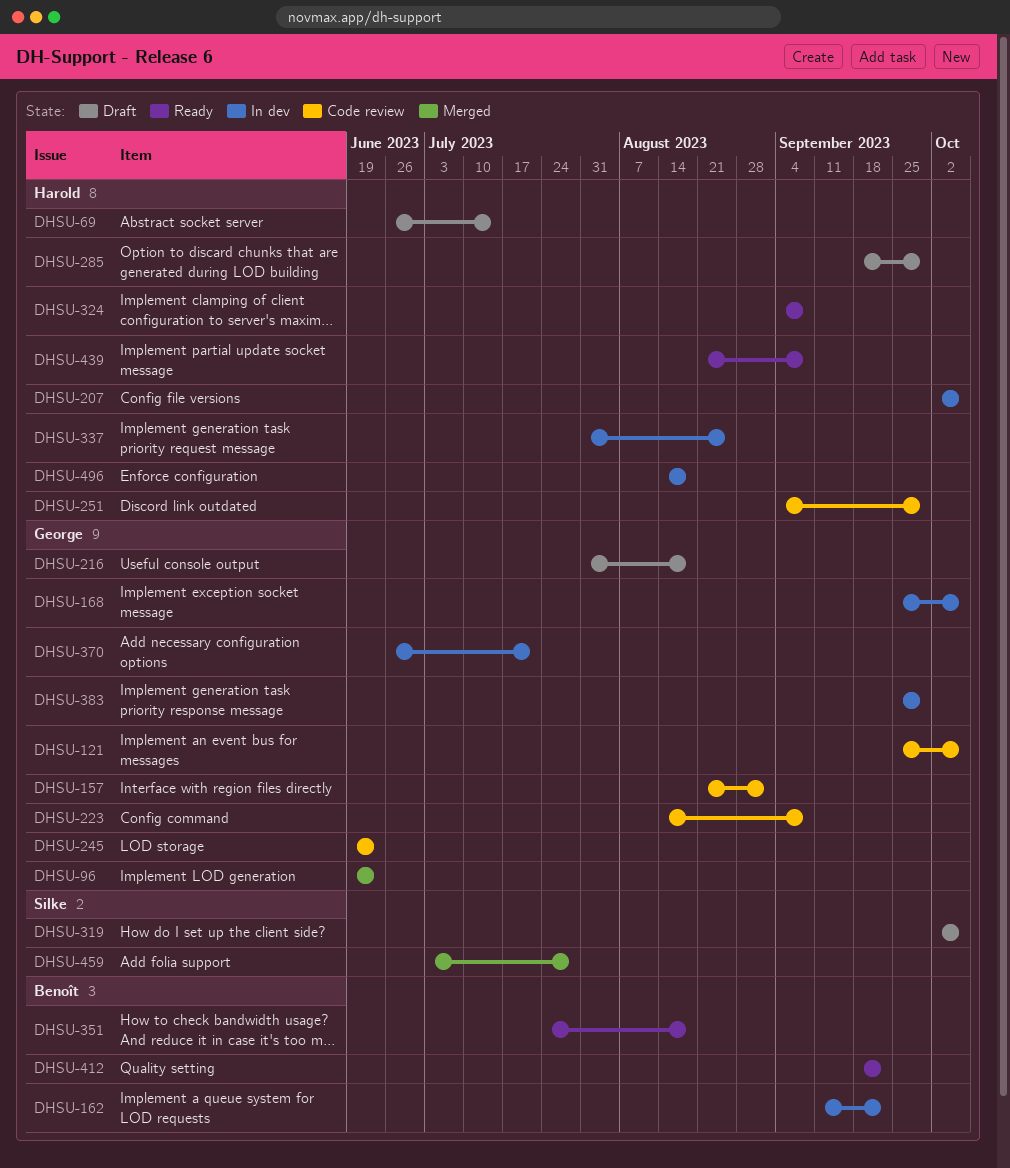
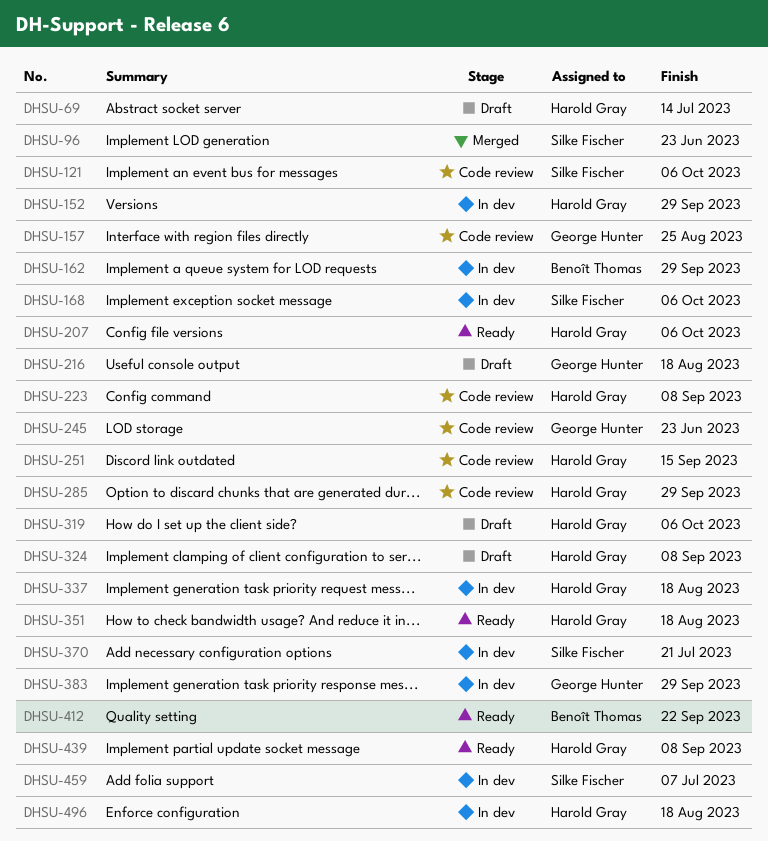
DHSU-96, owner: George Hunter -> Silke Fischer
DHSU-121, owner: George Hunter -> Silke Fischer
DHSU-152: none -> present
DHSU-157, due: Sep 1 -> Aug 25
DHSU-162, due: Sep 22 -> Sep 29
DHSU-168, owner: George Hunter -> Silke Fischer
DHSU-207, status: In dev -> Ready
DHSU-223, owner: George Hunter -> Harold Gray
DHSU-251, due: Sep 29 -> Sep 15
DHSU-285, status: Draft -> Code review
DHSU-319, owner: Silke Fischer -> Harold Gray
DHSU-324, status: Ready -> Draft
DHSU-337, due: Aug 25 -> Aug 18
DHSU-351, owner: Benoît Thomas -> Harold Gray
DHSU-370, owner: George Hunter -> Silke Fischer
DHSU-459, status: Merged -> In dev
DHSU-459, due: Jul 28 -> Jul 7

